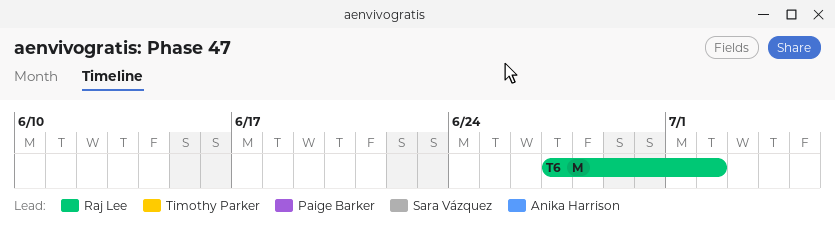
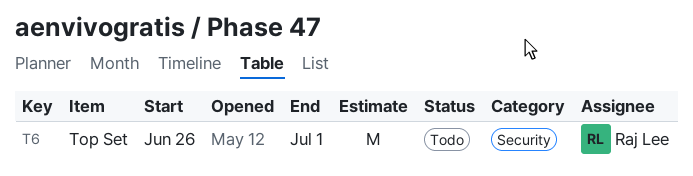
T6, start: Jun 27 -> Jun 26
T6, due: Jul 2 -> Jul 1

